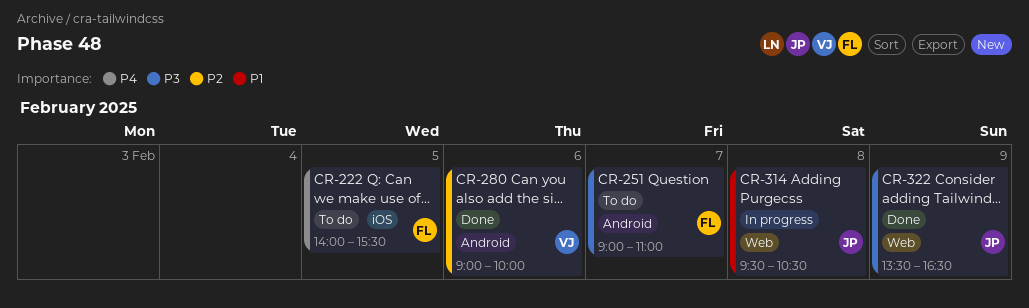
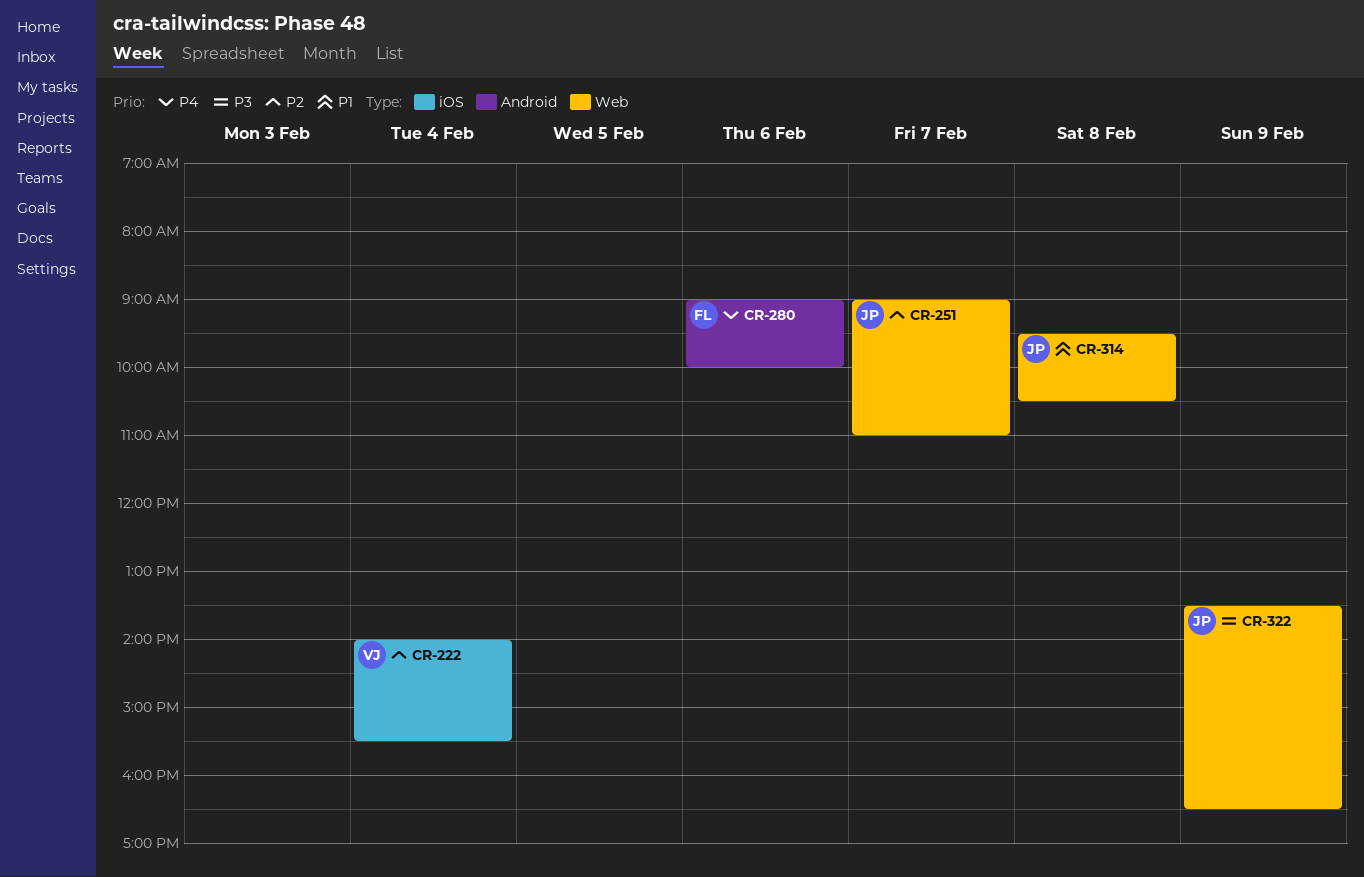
CR-222, owner: FL -> VJ
CR-222, priority: P4 -> P2
CR-222, day: Feb 5 -> Feb 4
CR-251, owner: FL -> JP
CR-251, priority: P3 -> P2
CR-251, label: Android -> Web
CR-280, owner: VJ -> FL
CR-280, priority: P2 -> P4

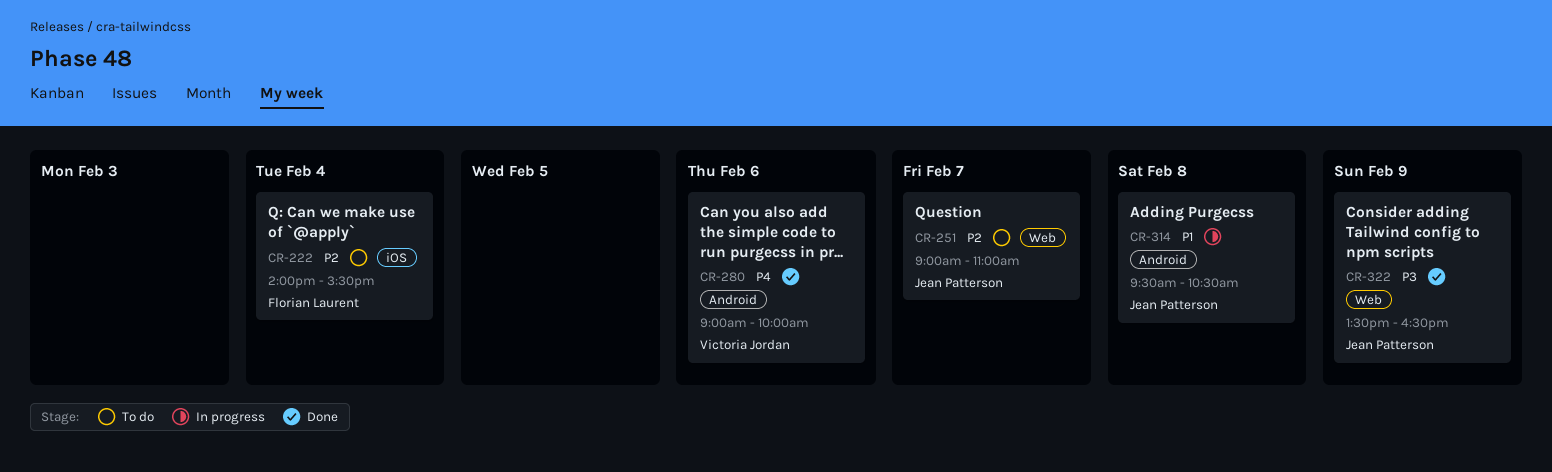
CR-222, owner: Victoria Jordan -> Florian Laurent
CR-280, owner: Florian Laurent -> Victoria Jordan
CR-314, label: Web -> Android

